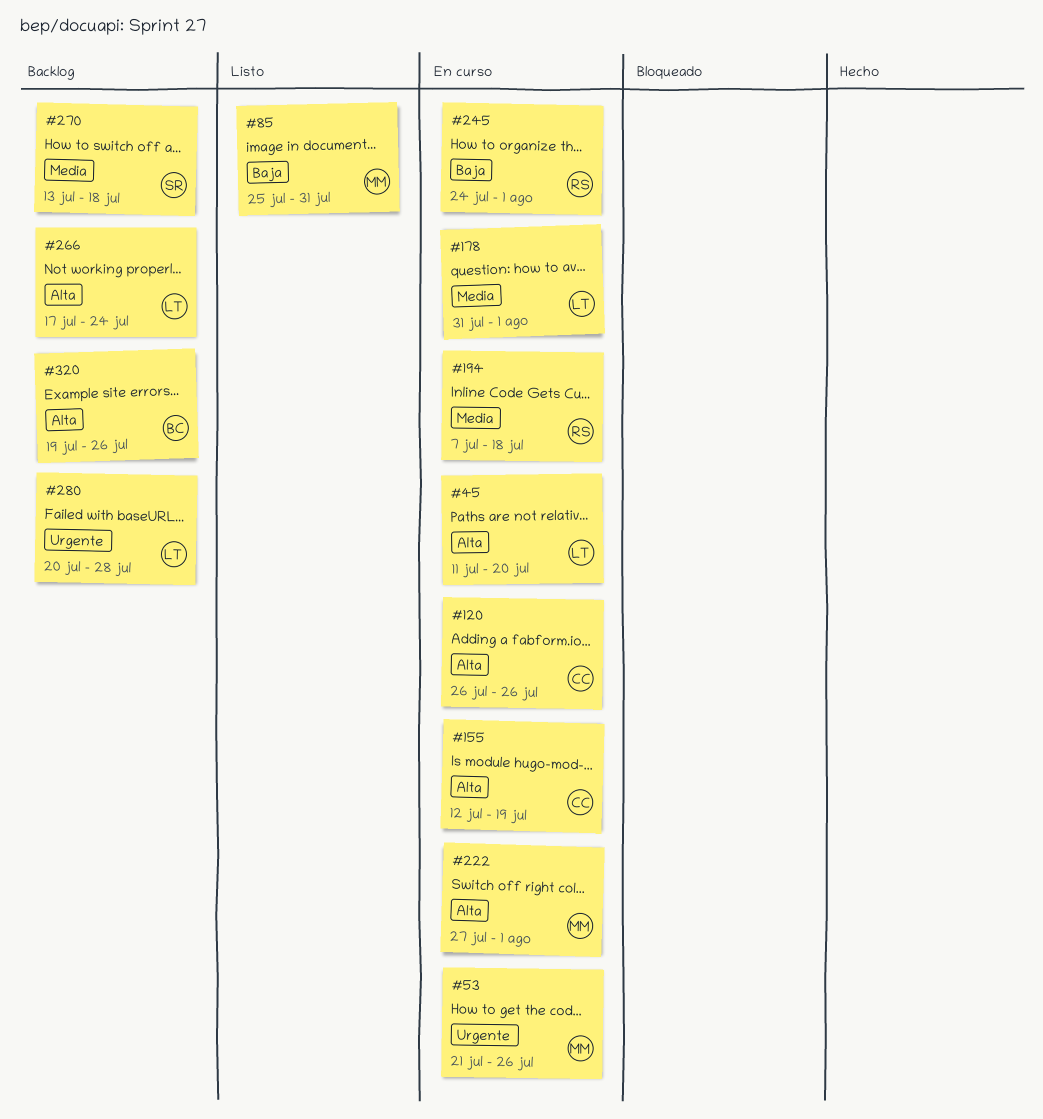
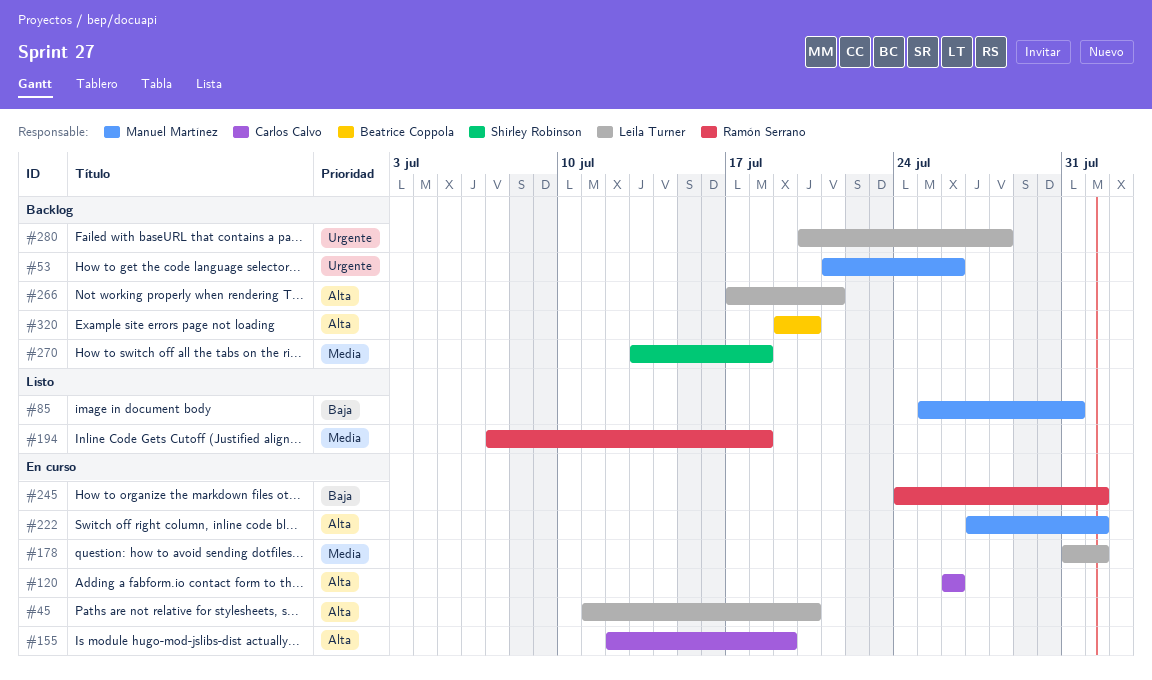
#53, status: En curso -> Backlog
#194, status: En curso -> Listo
#266, due: Jul 24 -> Jul 21
#320, due: Jul 26 -> Jul 20

